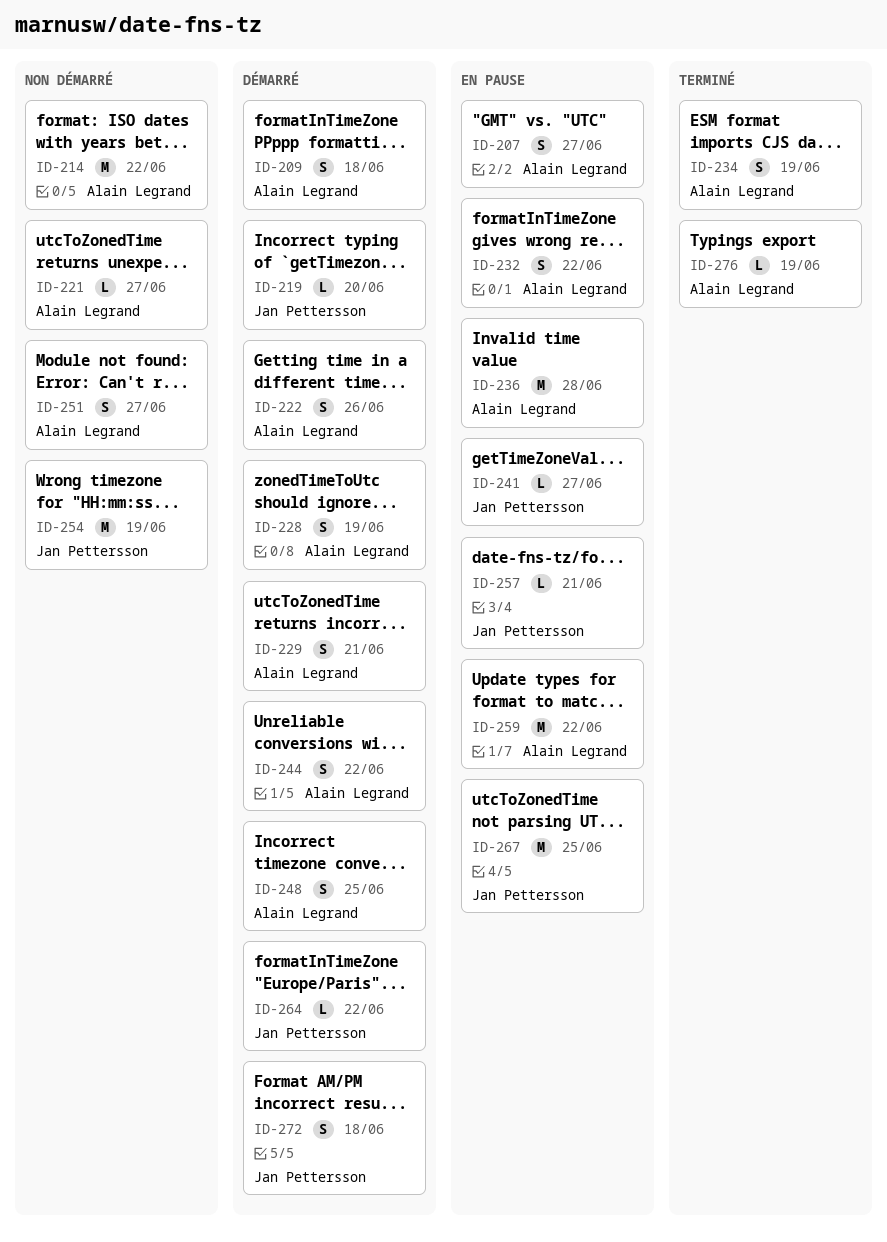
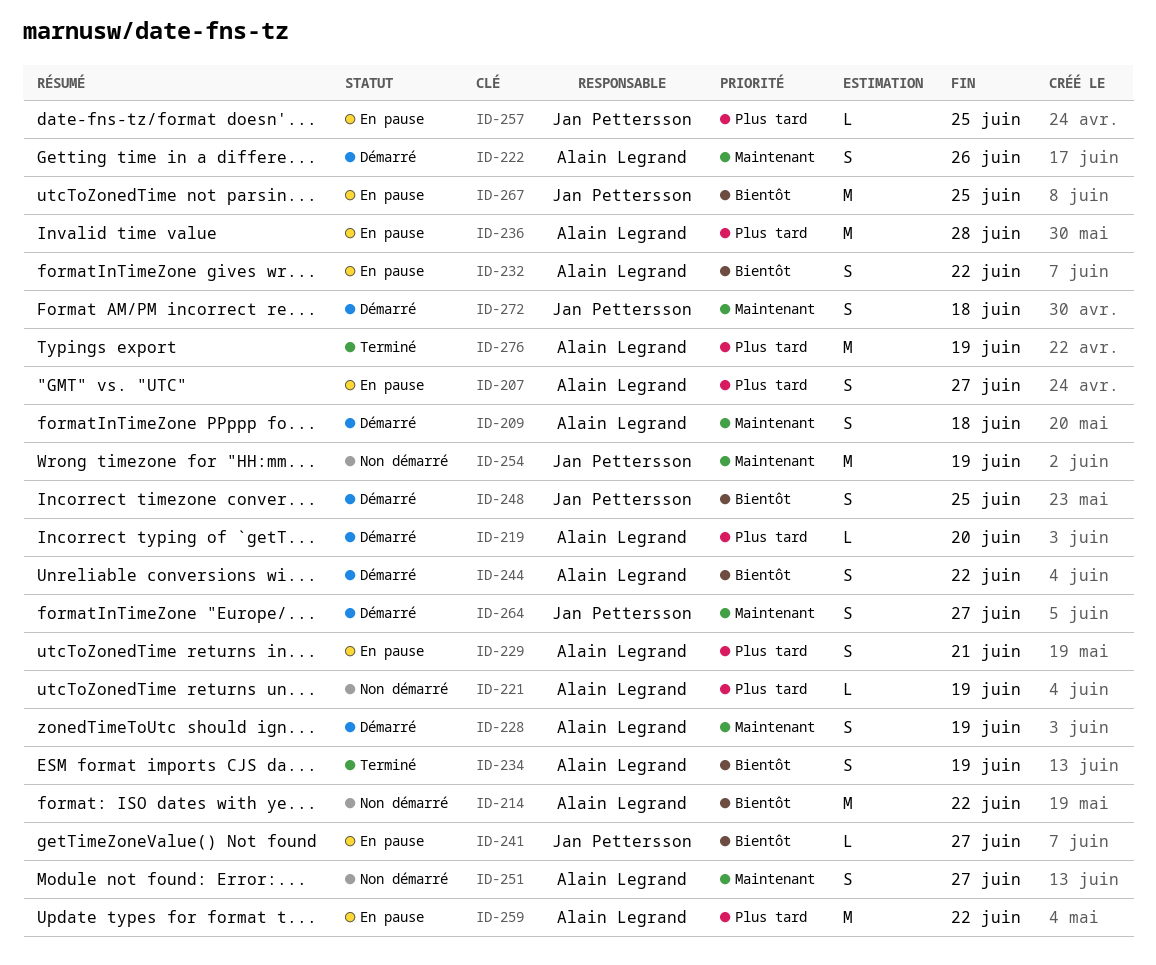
ID-219, owner: Jan Pettersson -> Alain Legrand
ID-221, due: Jun 27 -> Jun 19
ID-229, status: Démarré -> En pause
ID-248, owner: Alain Legrand -> Jan Pettersson
ID-257, due: Jun 21 -> Jun 25
ID-264, estimate: L -> S
ID-264, due: Jun 22 -> Jun 27
ID-276, estimate: L -> M

